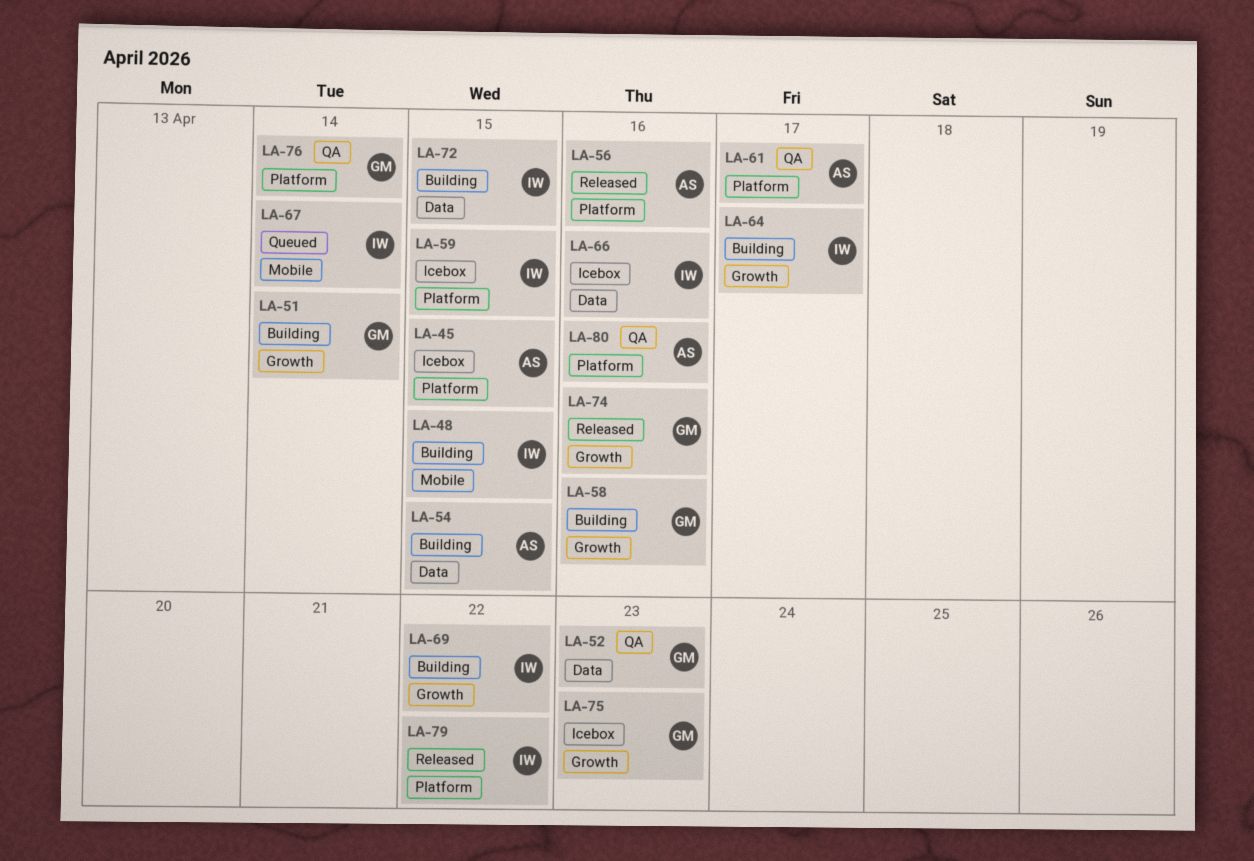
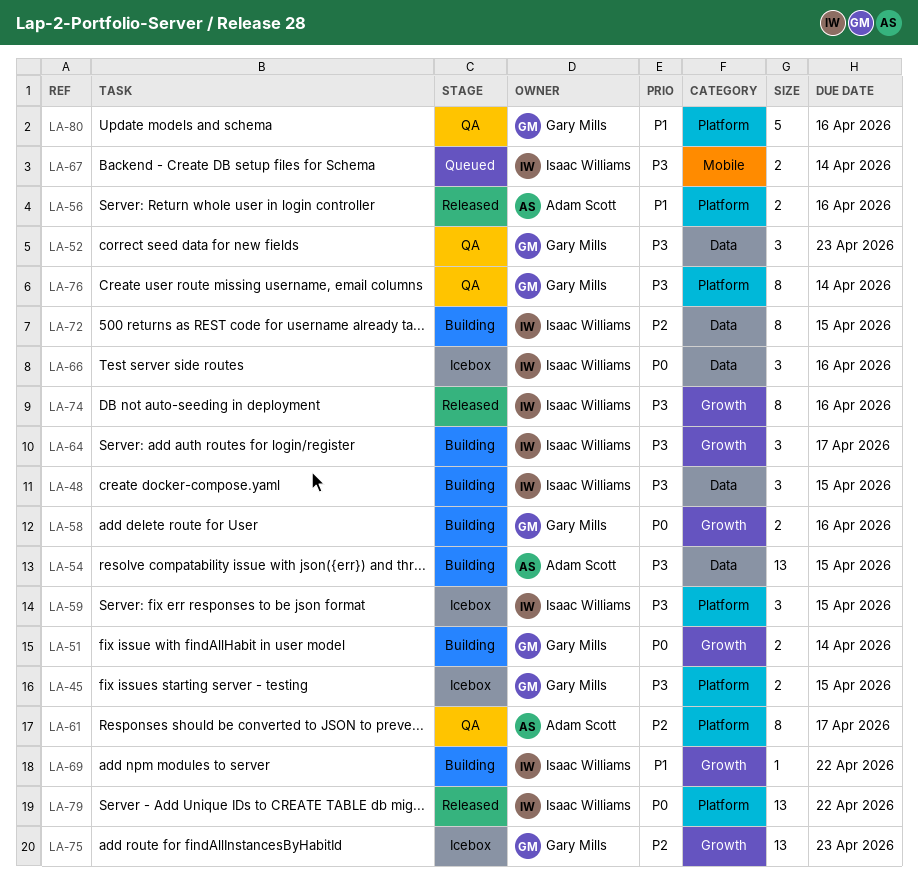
LA-45, owner: Adam Scott -> Gary Mills
LA-48, label: Mobile -> Data
LA-74, owner: Gary Mills -> Isaac Williams
LA-80, owner: Adam Scott -> Gary Mills

